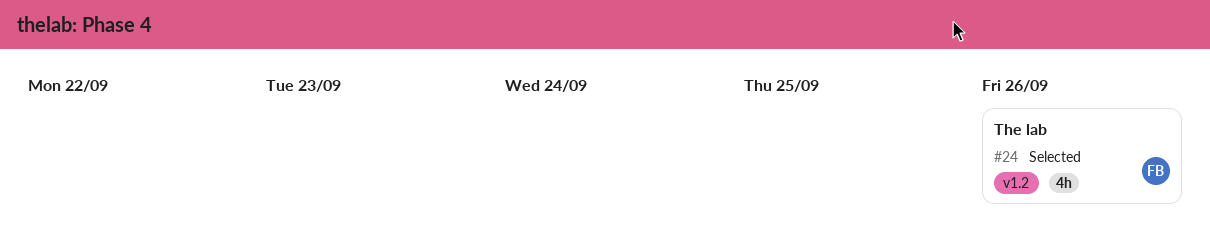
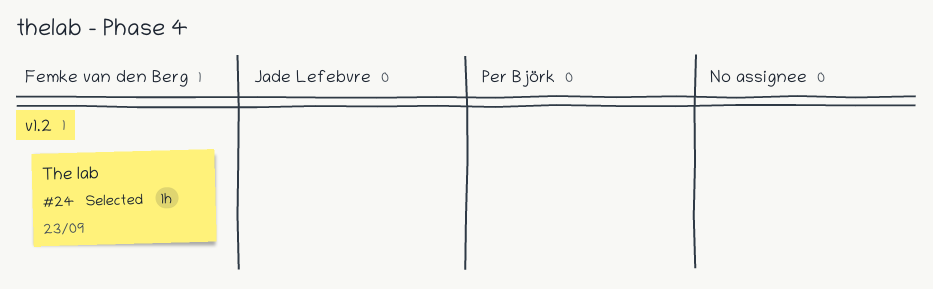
#24, estimate: 4h -> 1h
#24, due: Sep 26 -> Sep 23

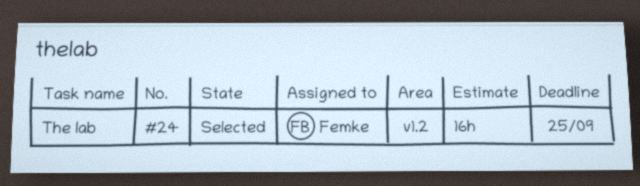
#24, estimate: 1h -> 16h
#24, due: Sep 23 -> Sep 25

